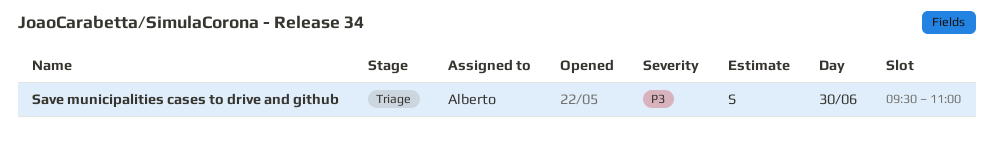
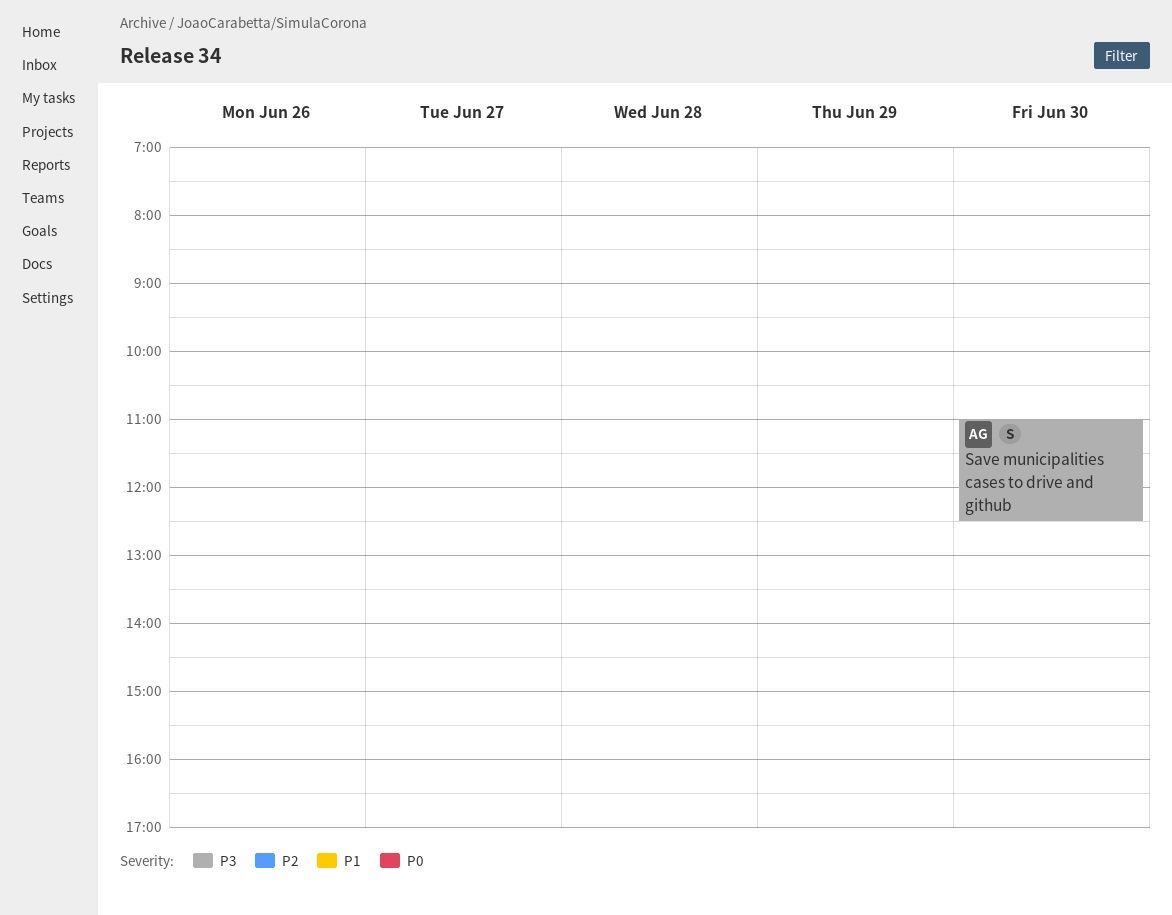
Save municipalities cases to drive and github, begins: 09:30 -> 11:00
Save municipalities cases to drive and github, ends: 11:00 -> 12:30

